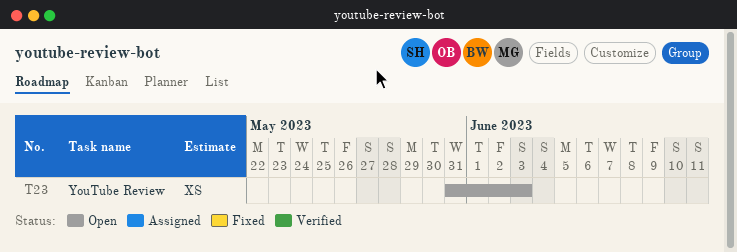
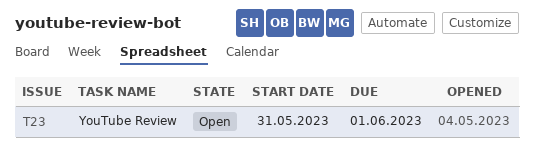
T23, due: Jun 3 -> Jun 1

